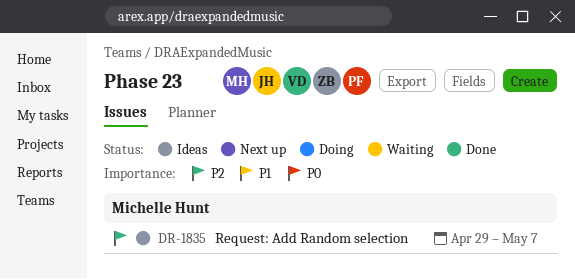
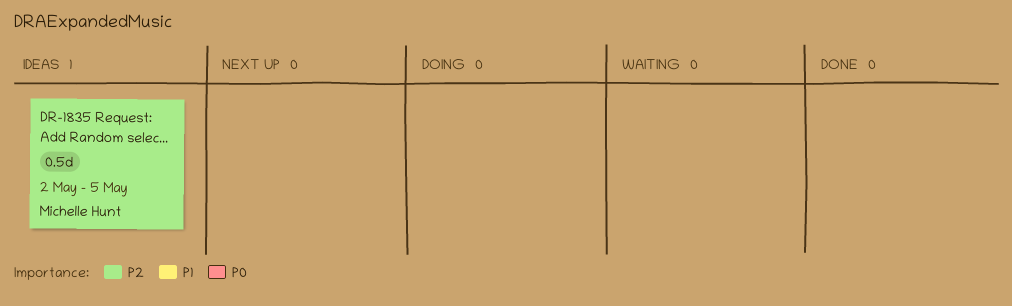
DR-1835, start: Apr 29 -> May 2
DR-1835, due: May 7 -> May 5

